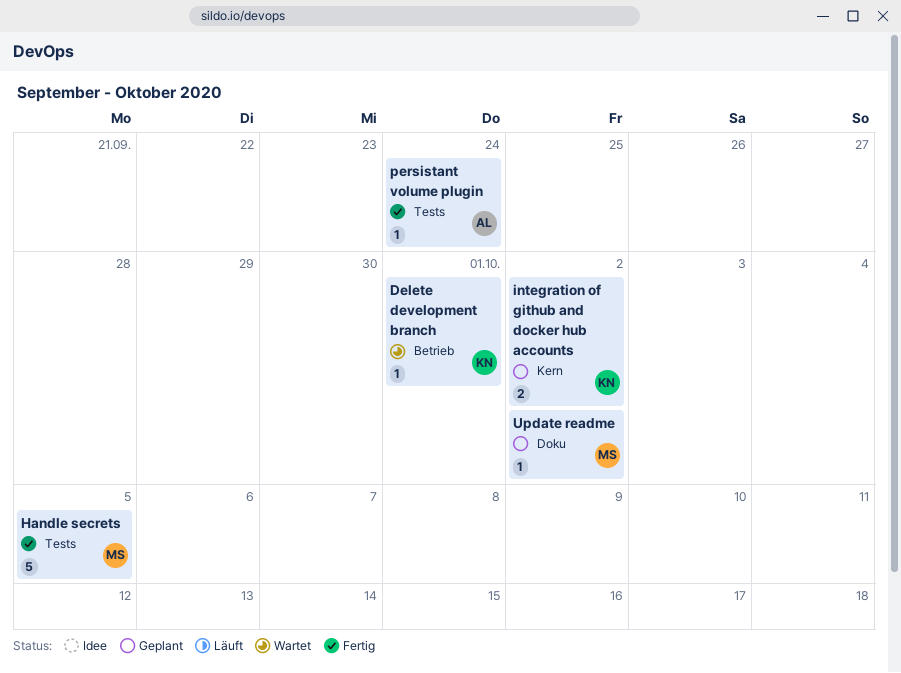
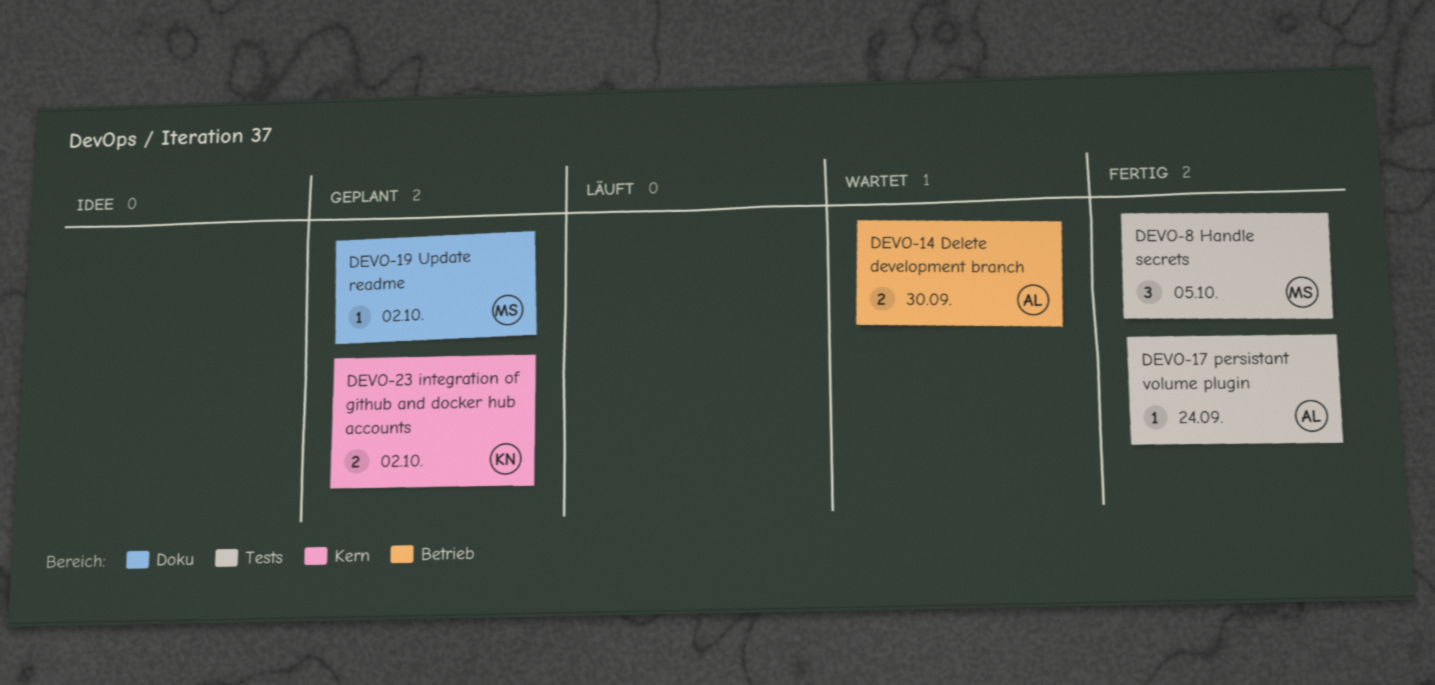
Delete development branch, owner: KN -> AL
Delete development branch, estimate: 1 -> 2
Delete development branch, due: Oct 1 -> Sep 30
Handle secrets, estimate: 5 -> 3

